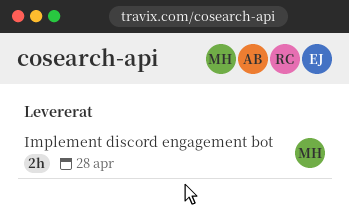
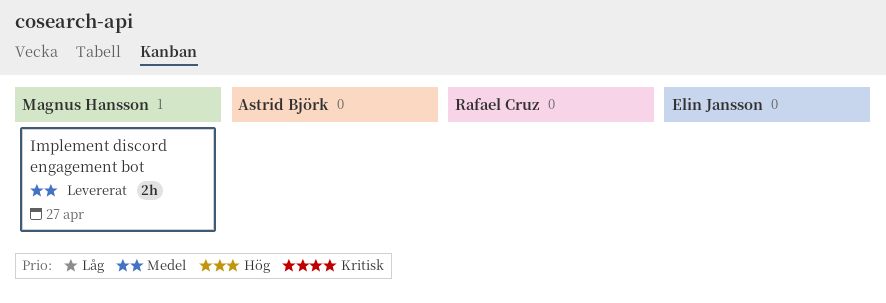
Implement discord engagement bot, due: Apr 28 -> Apr 27

